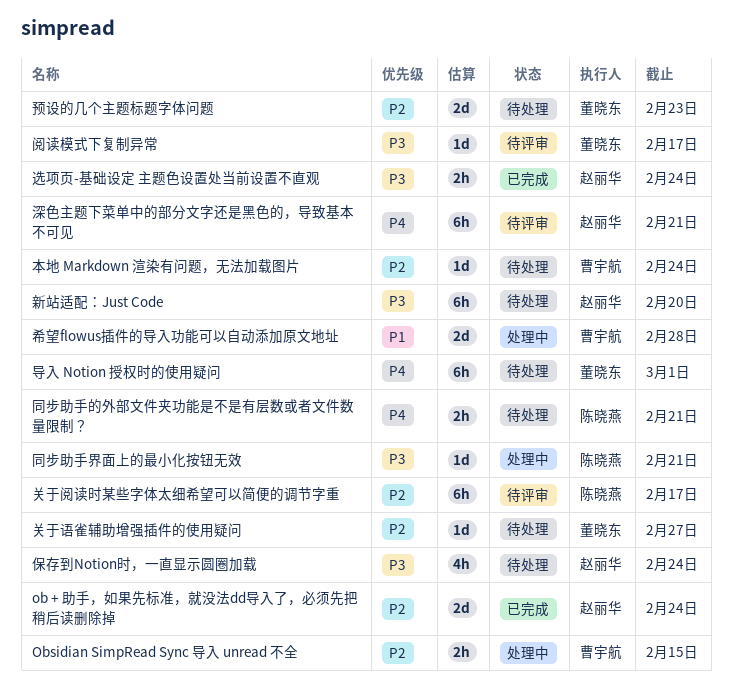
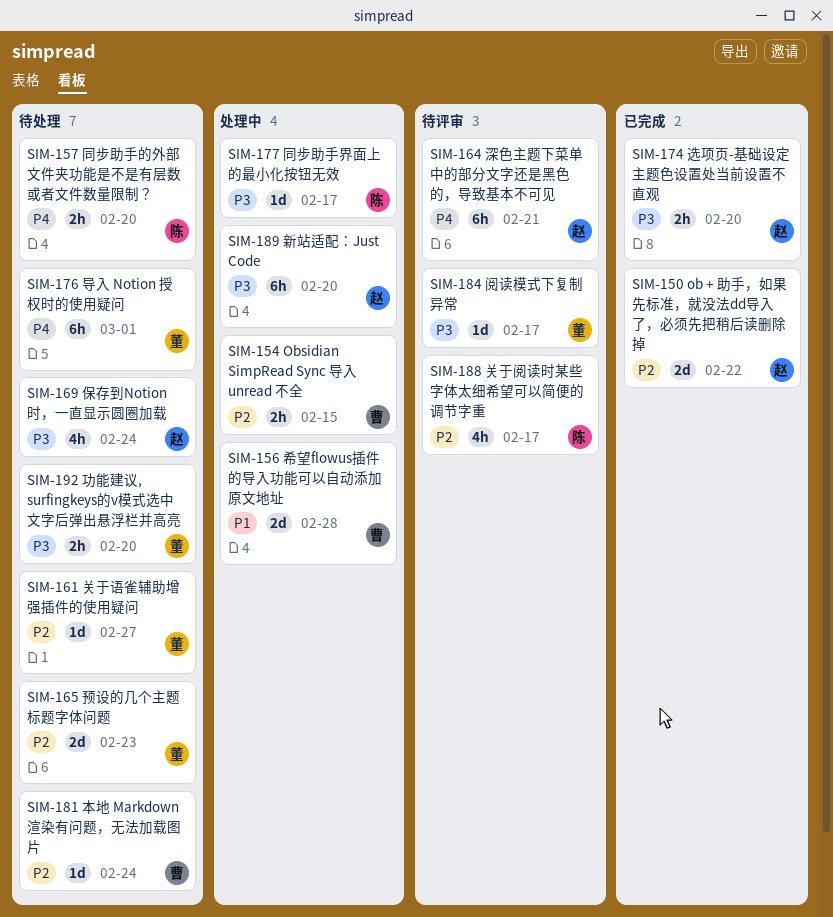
ob + 助手，如果先标准，就没法dd导入了，必须先把稍后读删除掉, due: Feb 24 -> Feb 22
关于阅读时某些字体太细希望可以简便的调节字重, estimate: 6h -> 4h
功能建议, surfingkeys的v模式选中文字后弹出悬浮栏并高亮: none -> present
同步助手界面上的最小化按钮无效, due: Feb 21 -> Feb 17
同步助手的外部文件夹功能是不是有层数或者文件数量限制？, due: Feb 21 -> Feb 20
新站适配：Just Code, status: 待处理 -> 处理中
选项页-基础设定 主题色设置处当前设置不直观, due: Feb 24 -> Feb 20

